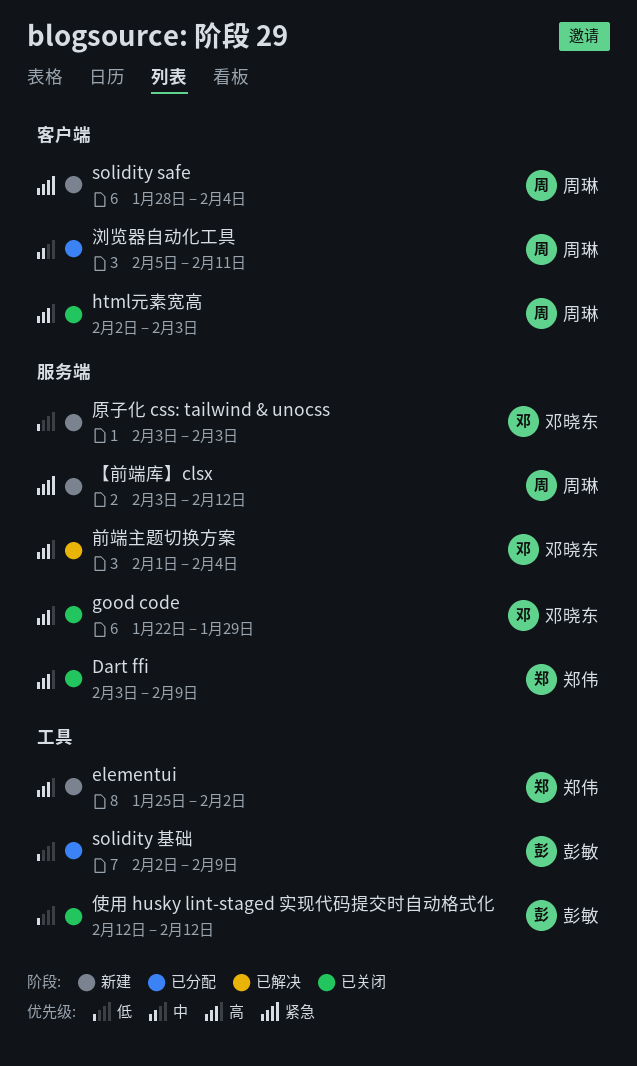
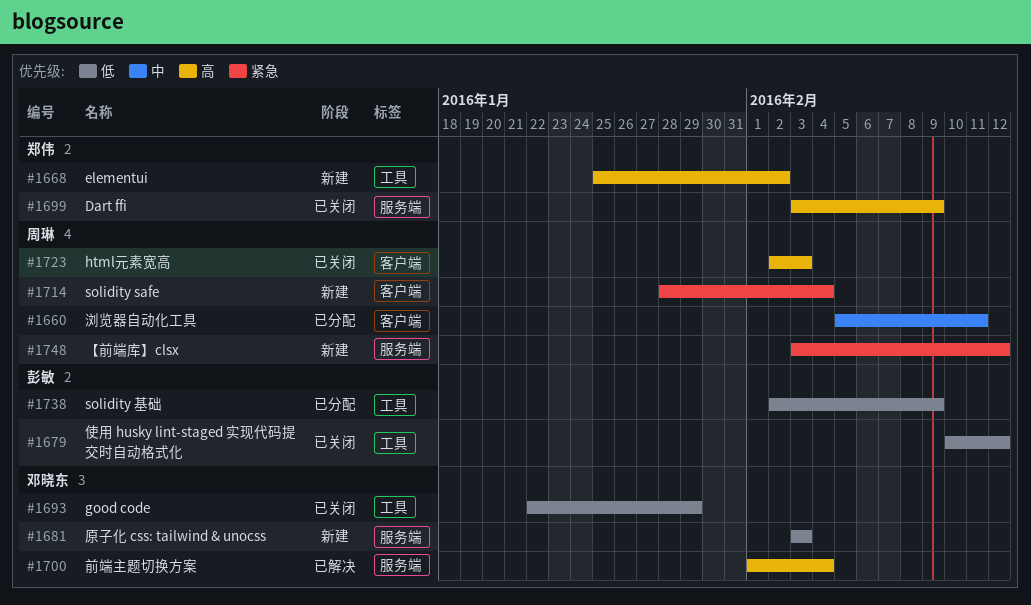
good code, priority: 高 -> 低
good code, label: 服务端 -> 工具
使用 husky lint-staged 实现代码提交时自动格式化, start: Feb 12 -> Feb 10

